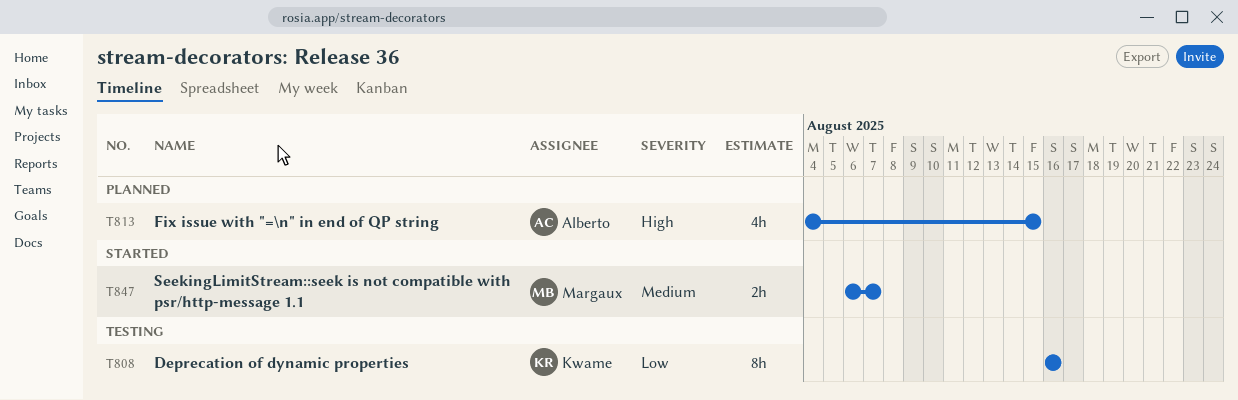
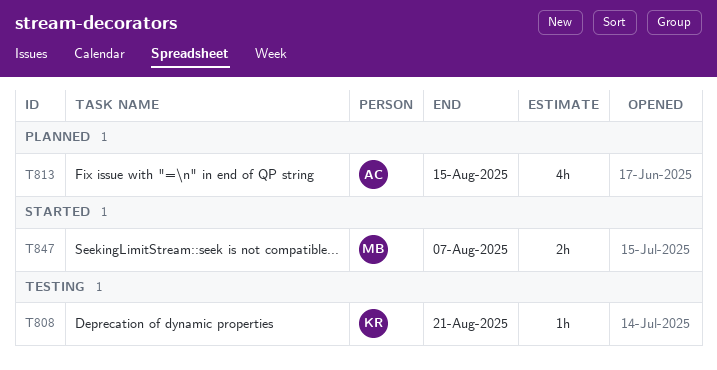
T808, estimate: 8h -> 1h
T808, due: Aug 16 -> Aug 21

